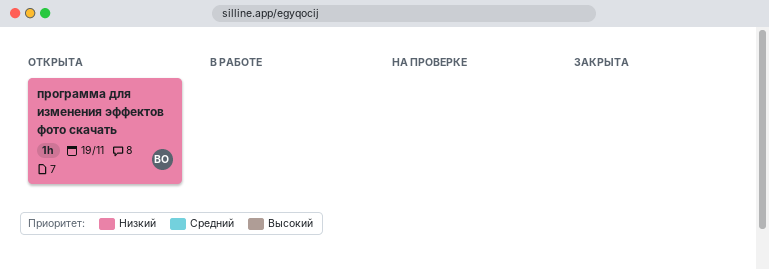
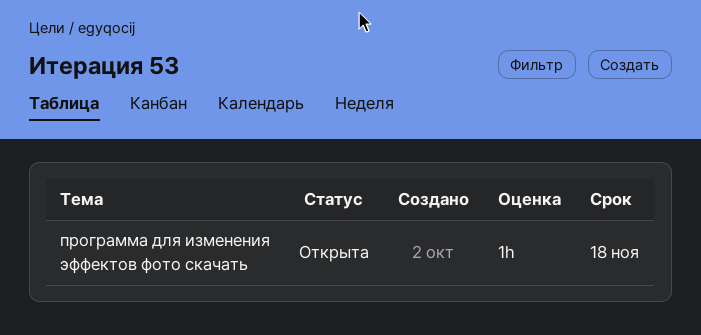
программа для изменения эффектов фото скачать, due: Nov 19 -> Nov 18

